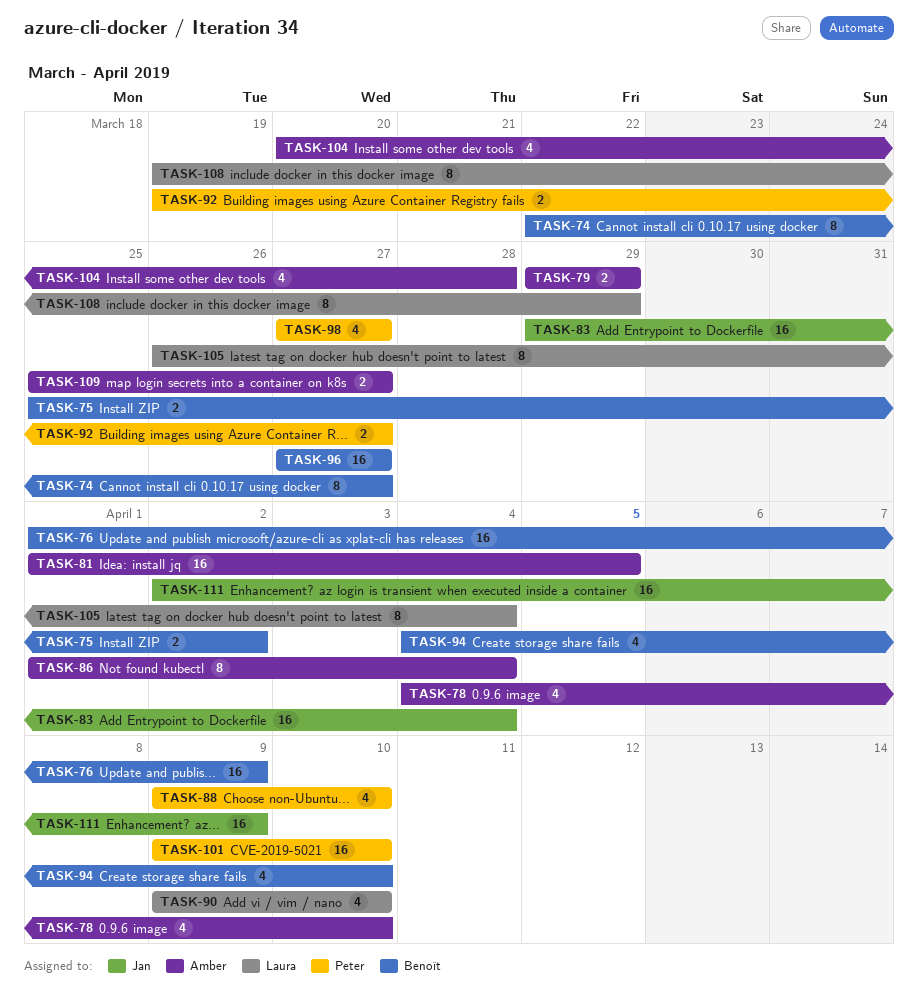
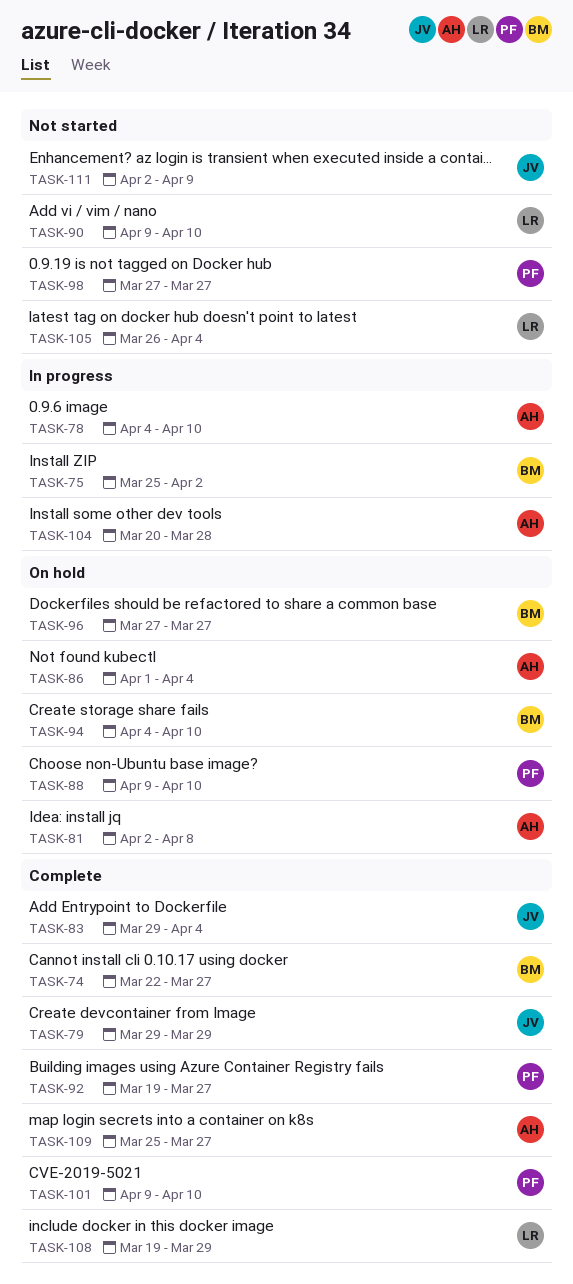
TASK-76: present -> none
TASK-79, owner: Amber -> Jan
TASK-81, start: Apr 1 -> Apr 2
TASK-81, due: Apr 5 -> Apr 8

